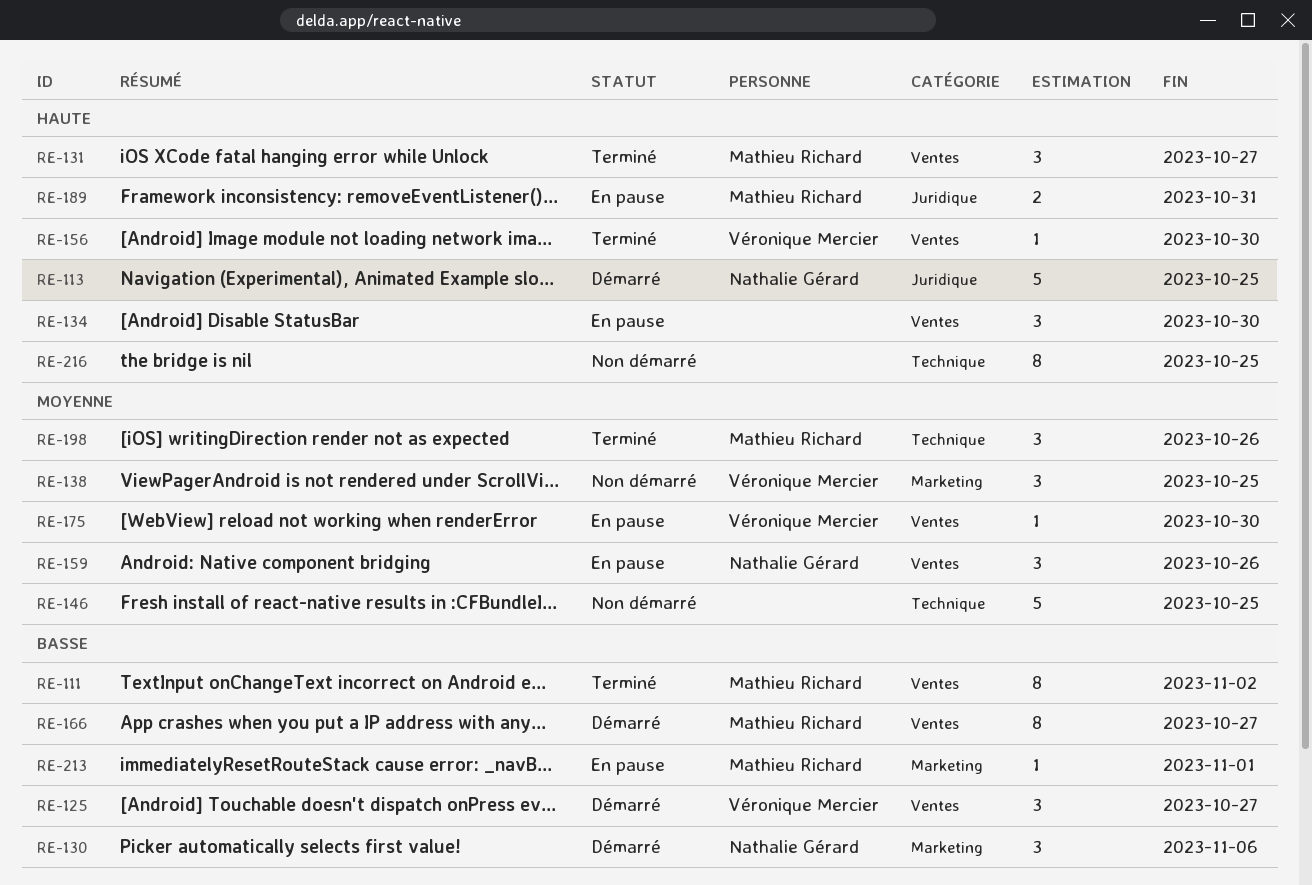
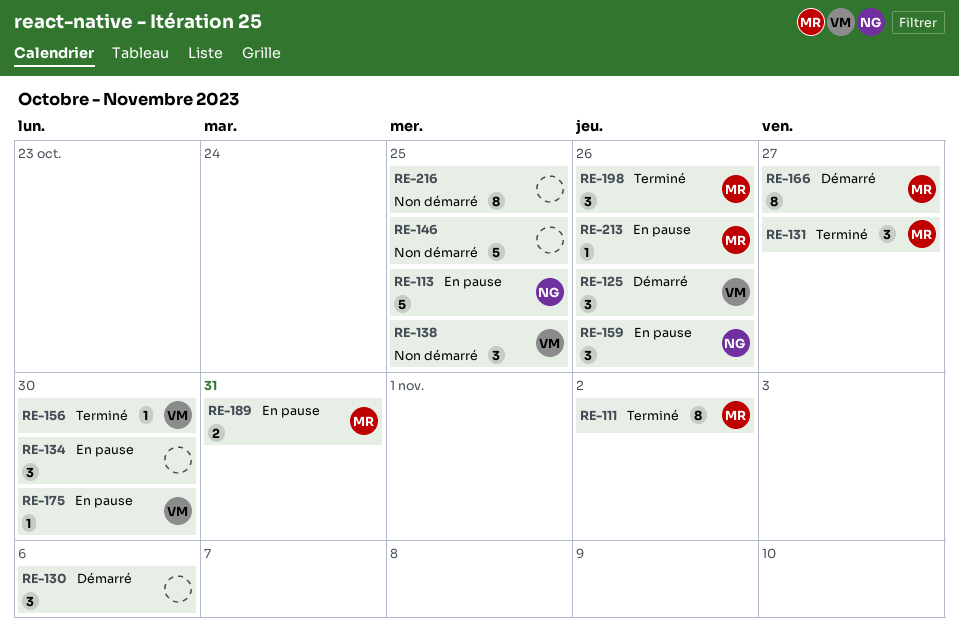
RE-113, status: Démarré -> En pause
RE-125, due: Oct 27 -> Oct 26
RE-130, owner: Nathalie Gérard -> none
RE-213, due: Nov 1 -> Oct 26

